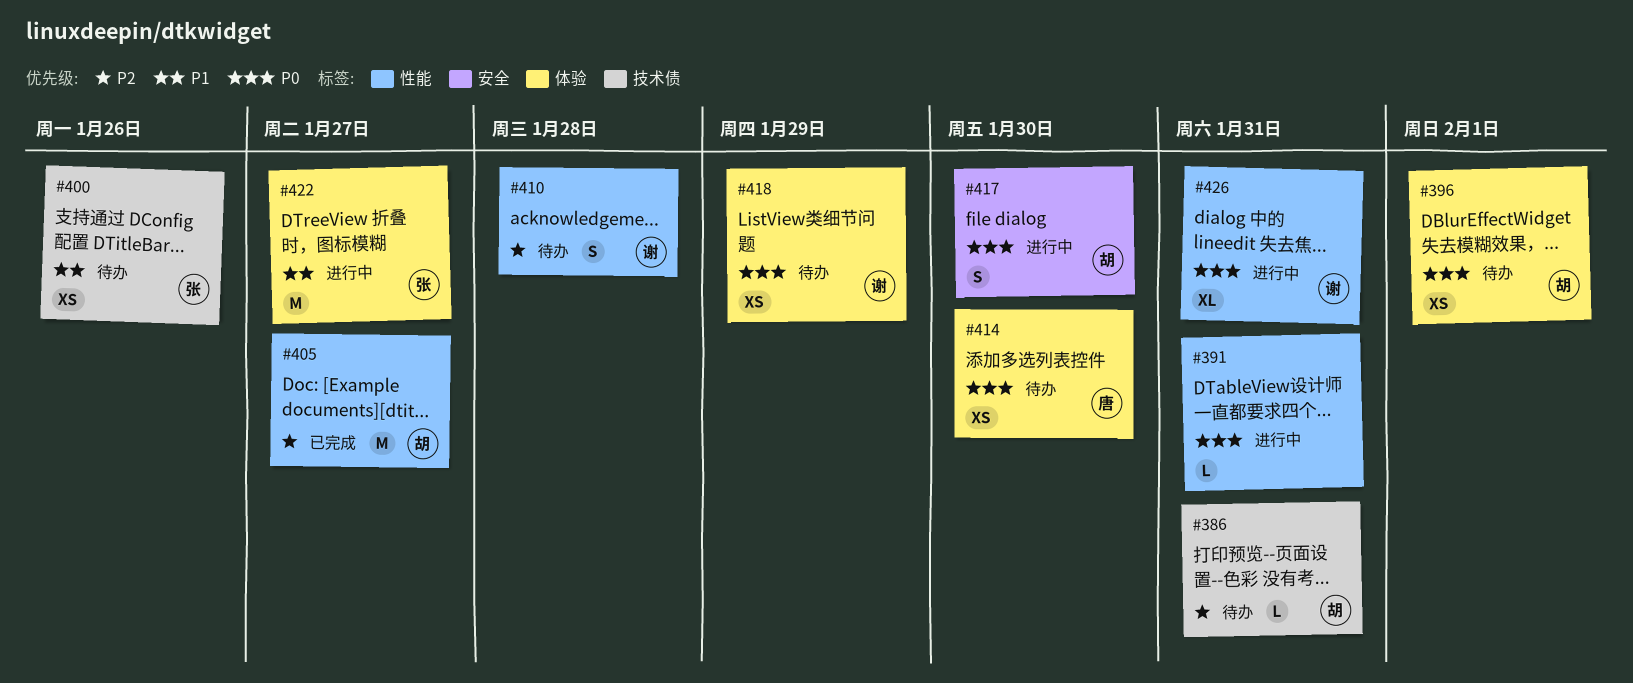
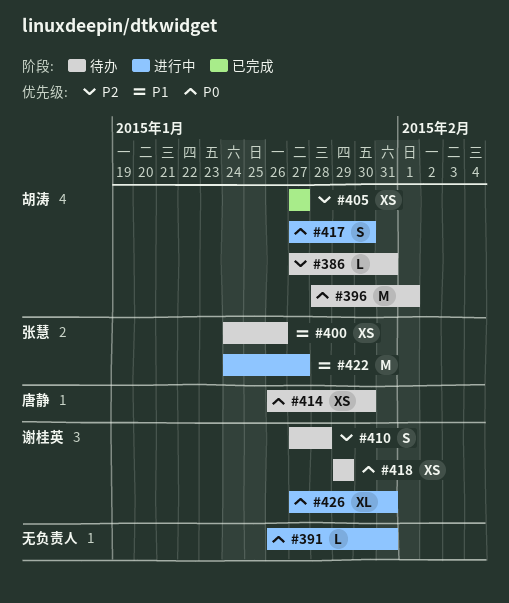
#396, estimate: XS -> M
#405, estimate: M -> XS

